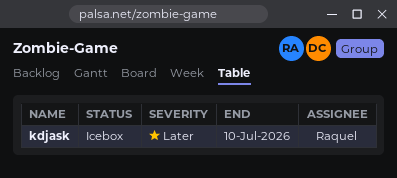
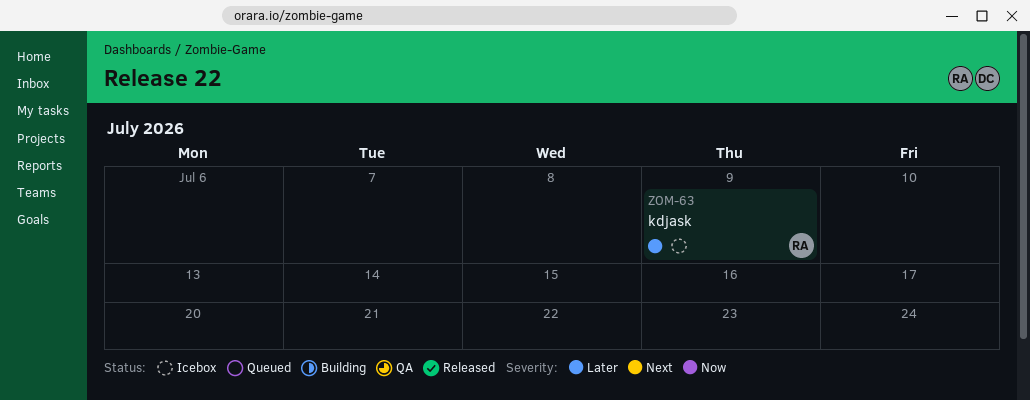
kdjask, due: Jul 10 -> Jul 9

